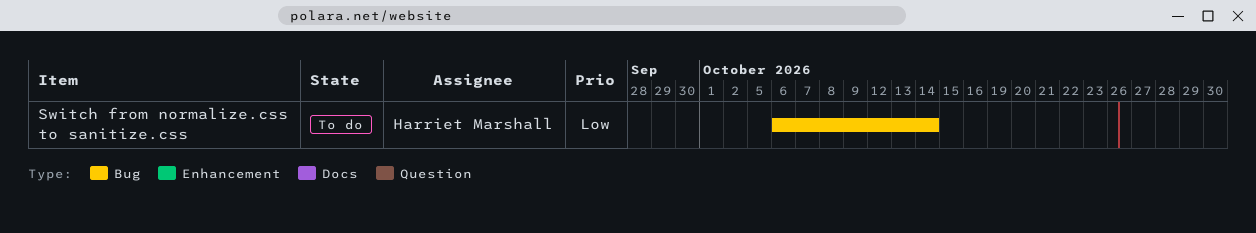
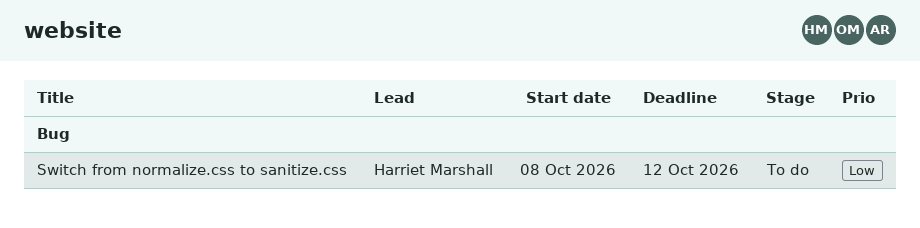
Switch from normalize.css to sanitize.css, start: Oct 6 -> Oct 8
Switch from normalize.css to sanitize.css, due: Oct 14 -> Oct 12

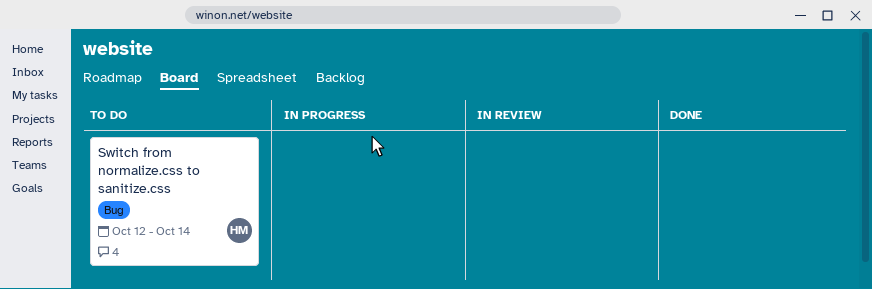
Switch from normalize.css to sanitize.css, start: Oct 8 -> Oct 12
Switch from normalize.css to sanitize.css, due: Oct 12 -> Oct 14

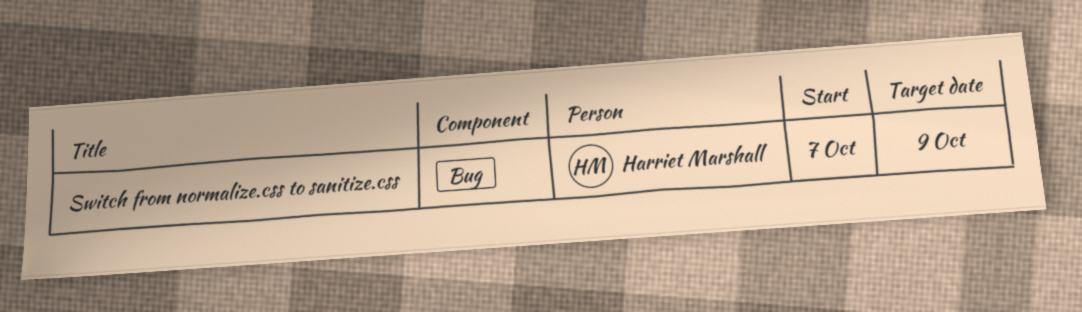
Switch from normalize.css to sanitize.css, start: Oct 12 -> Oct 7
Switch from normalize.css to sanitize.css, due: Oct 14 -> Oct 9

